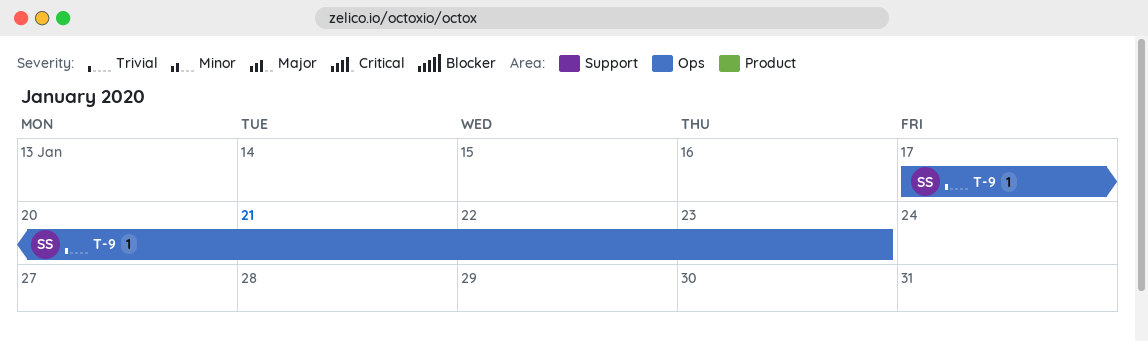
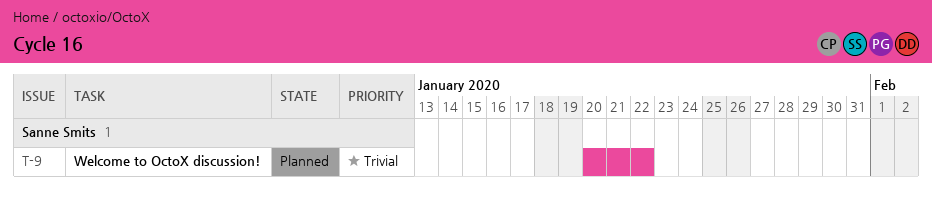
T-9, start: Jan 17 -> Jan 20
T-9, due: Jan 23 -> Jan 22

